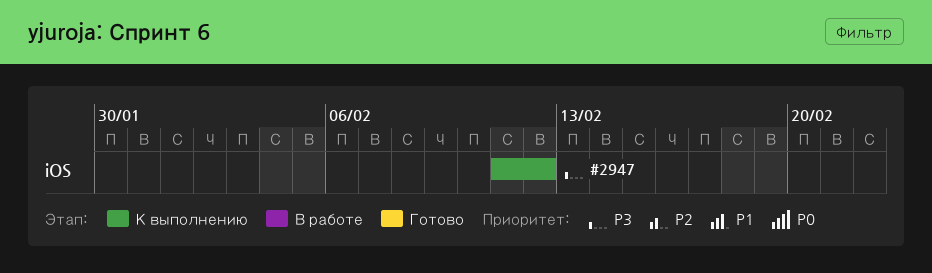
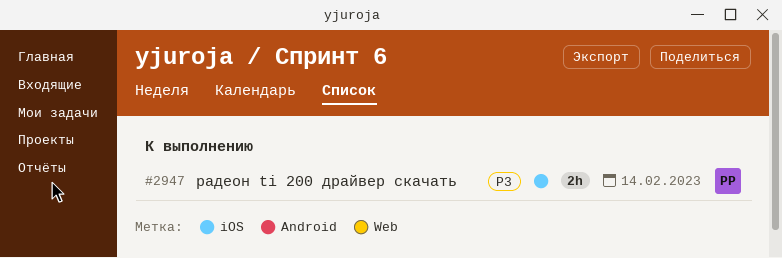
#2947, due: Feb 12 -> Feb 14

